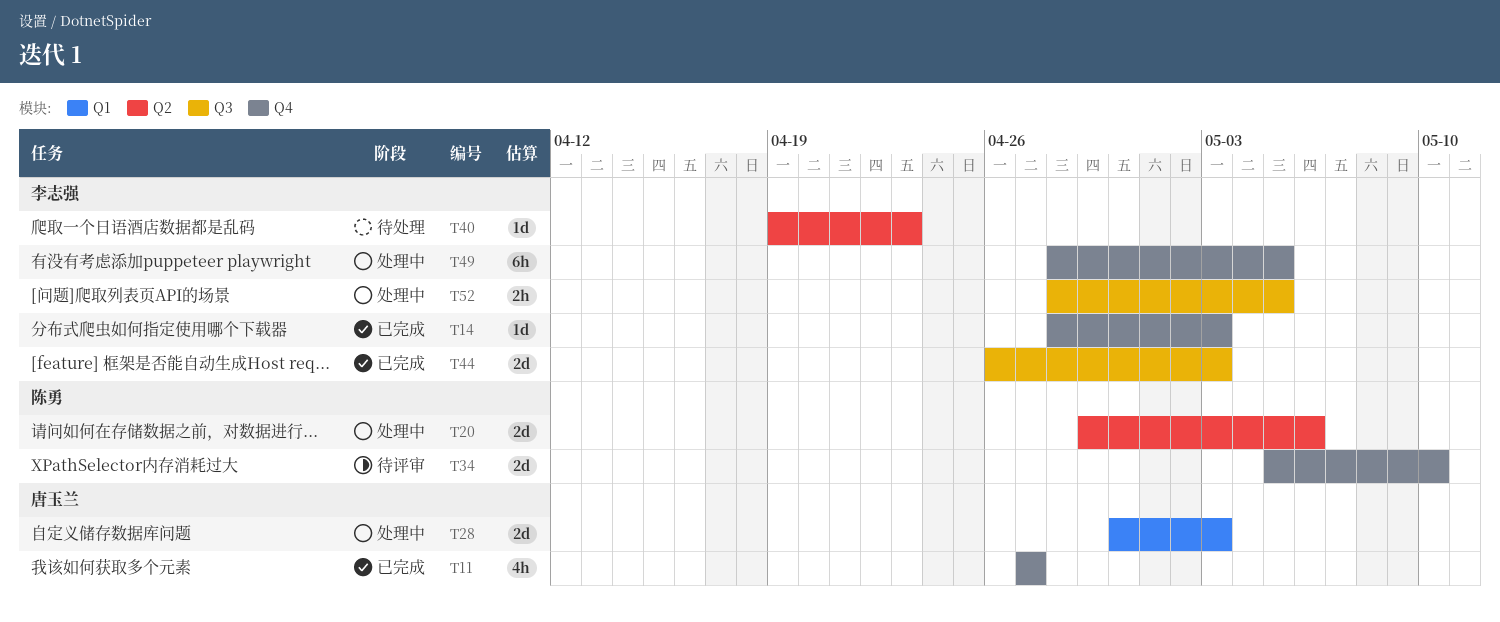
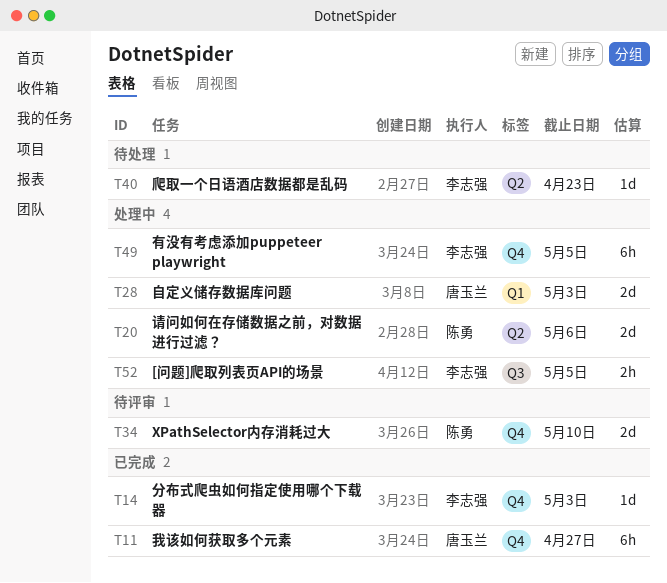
T11, estimate: 4h -> 6h
T44: present -> none

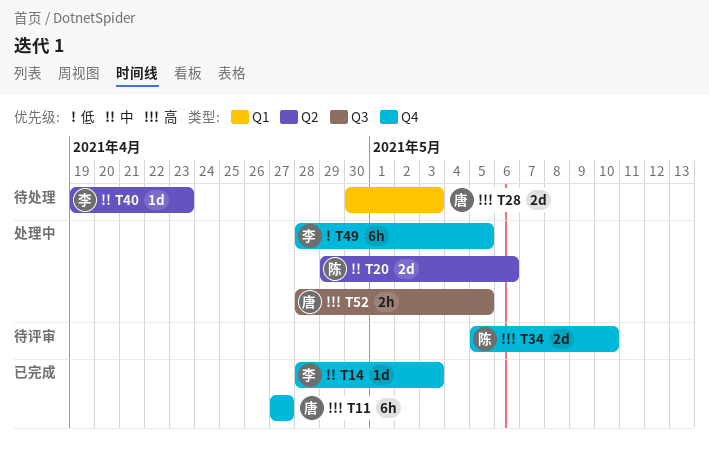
T28, status: 处理中 -> 待处理
T52, owner: 李志强 -> 唐玉兰

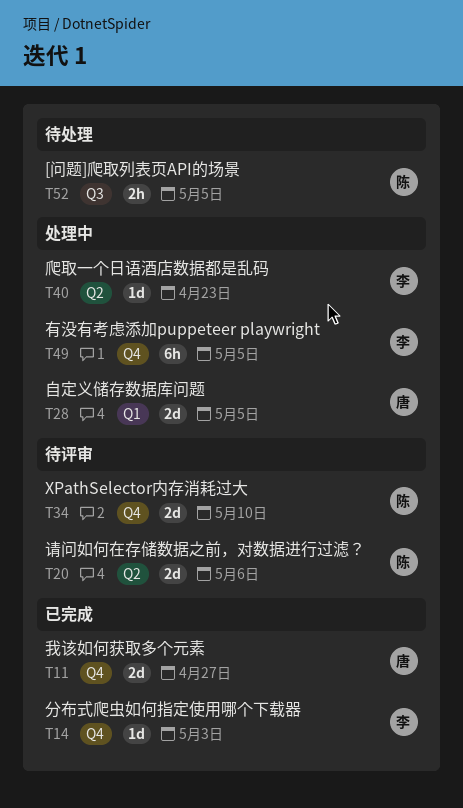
T11, estimate: 6h -> 2d
T20, status: 处理中 -> 待评审
T28, status: 待处理 -> 处理中
T28, due: May 3 -> May 5
T40, status: 待处理 -> 处理中
T52, status: 处理中 -> 待处理
T52, owner: 唐 -> 陈

